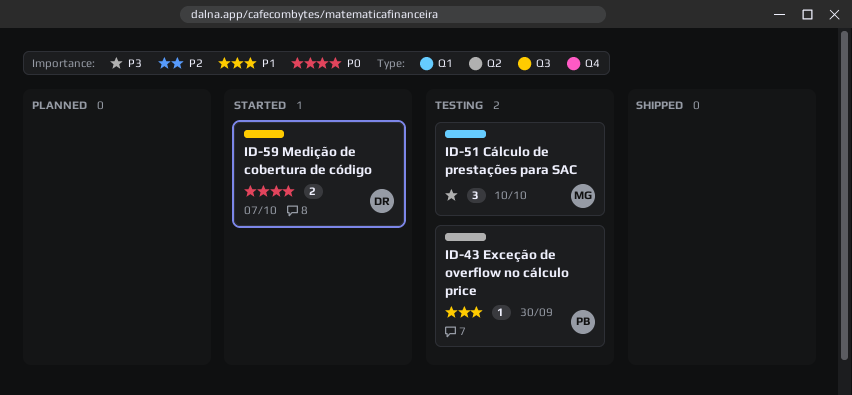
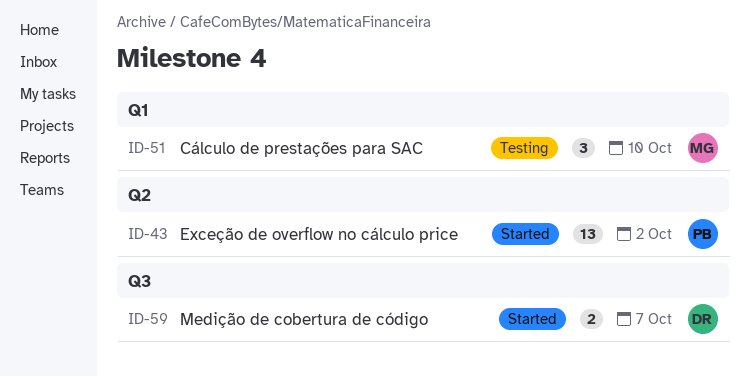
ID-43, status: Testing -> Started
ID-43, estimate: 1 -> 13
ID-43, due: Sep 30 -> Oct 2

